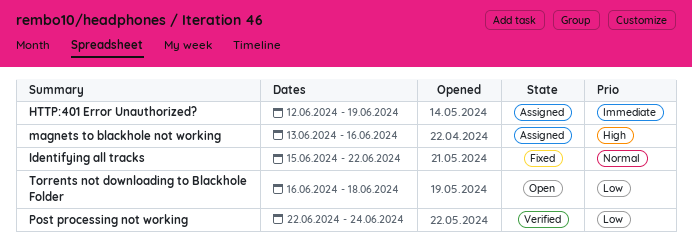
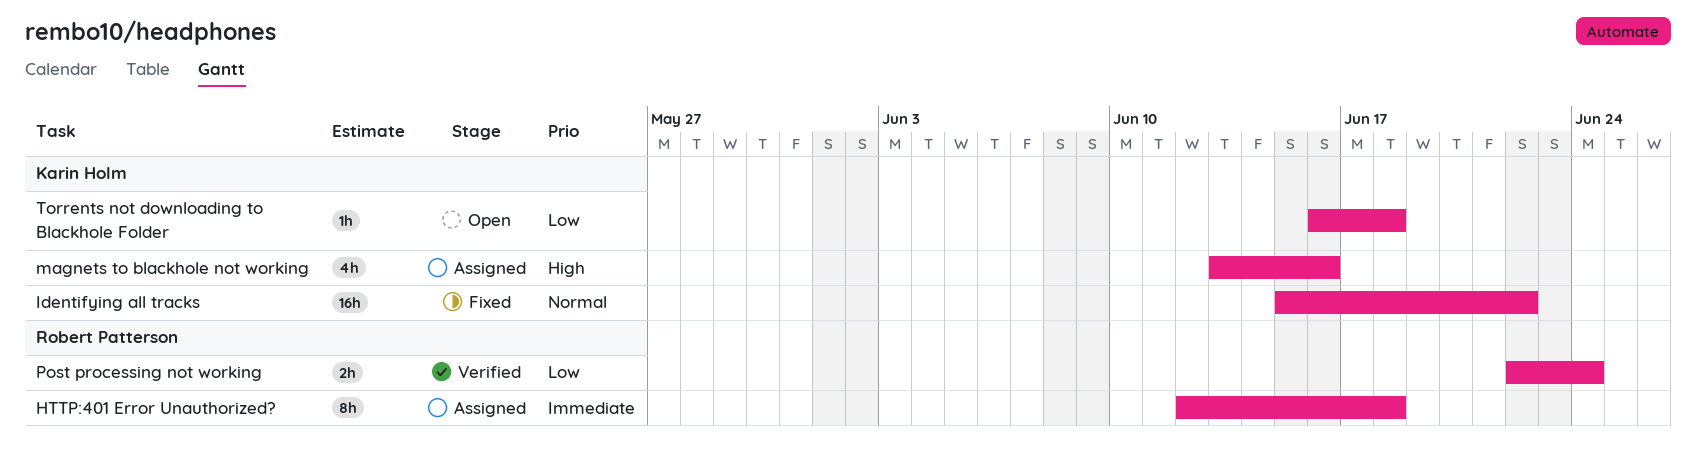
HTTP:401 Error Unauthorized?, due: Jun 19 -> Jun 18

